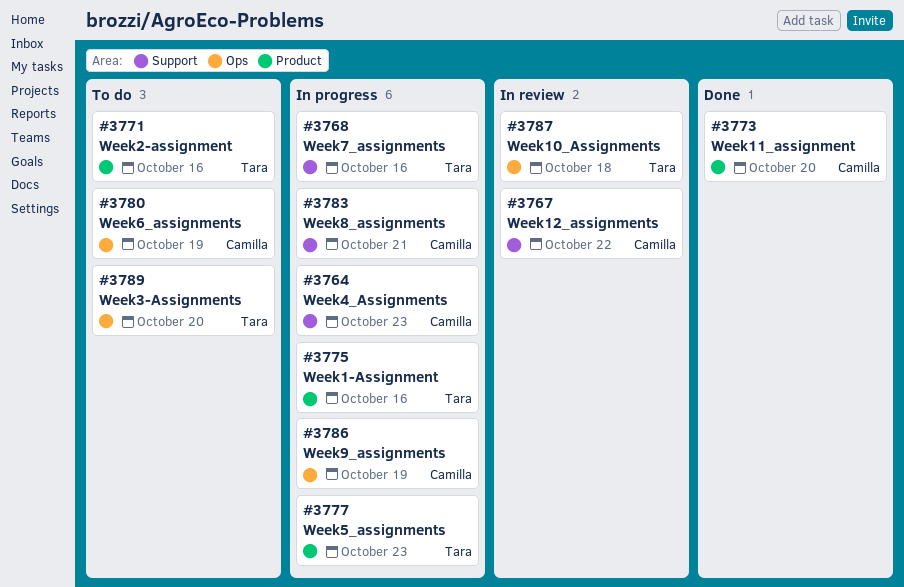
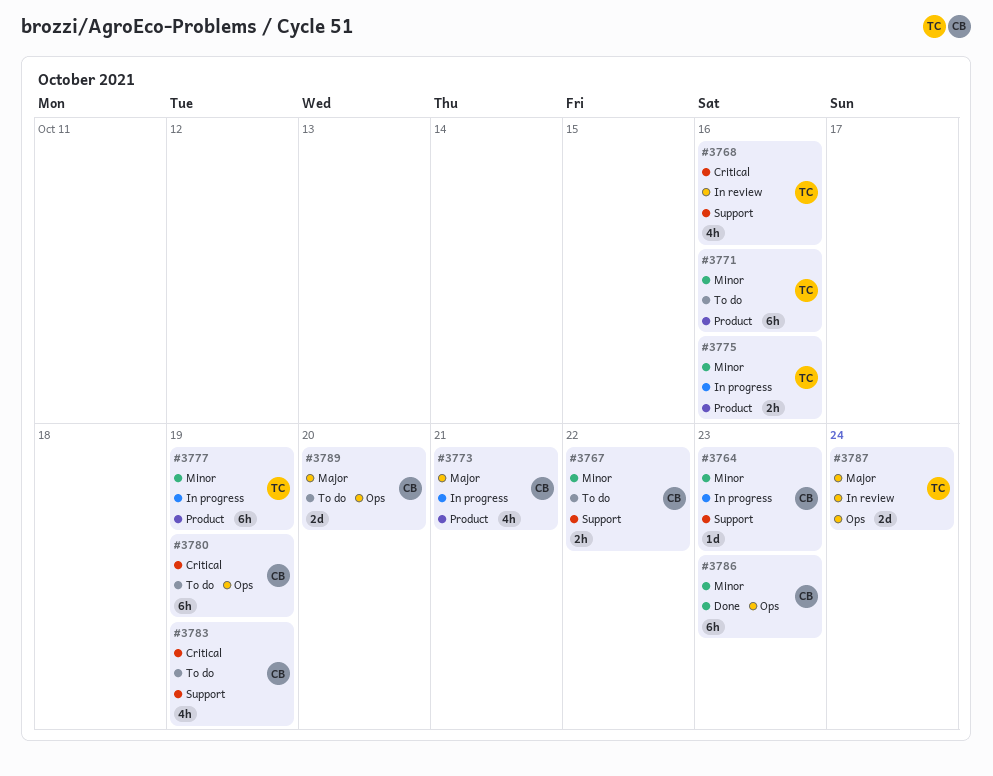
#3767, status: In review -> To do
#3768, status: In progress -> In review
#3773, status: Done -> In progress
#3773, due: Oct 20 -> Oct 21
#3777, due: Oct 23 -> Oct 19
#3783, status: In progress -> To do
#3783, due: Oct 21 -> Oct 19
#3786, status: In progress -> Done
#3786, due: Oct 19 -> Oct 23
#3787, due: Oct 18 -> Oct 24
#3789, owner: Tara -> Camilla

